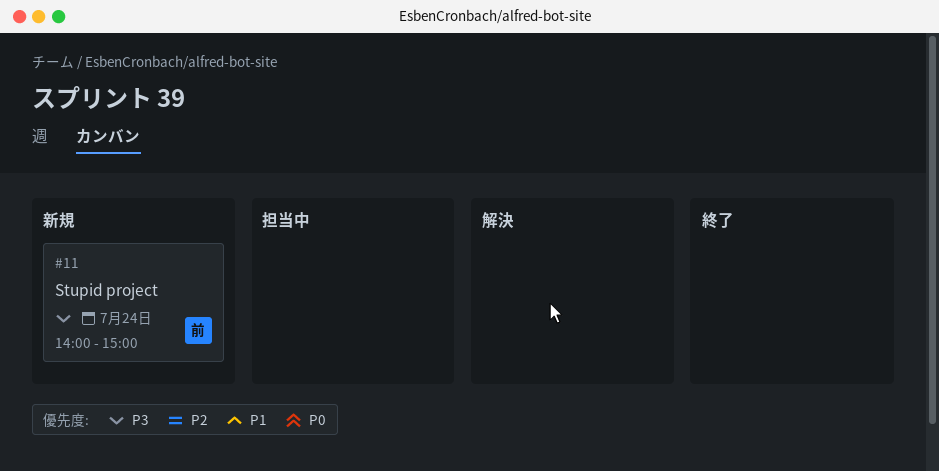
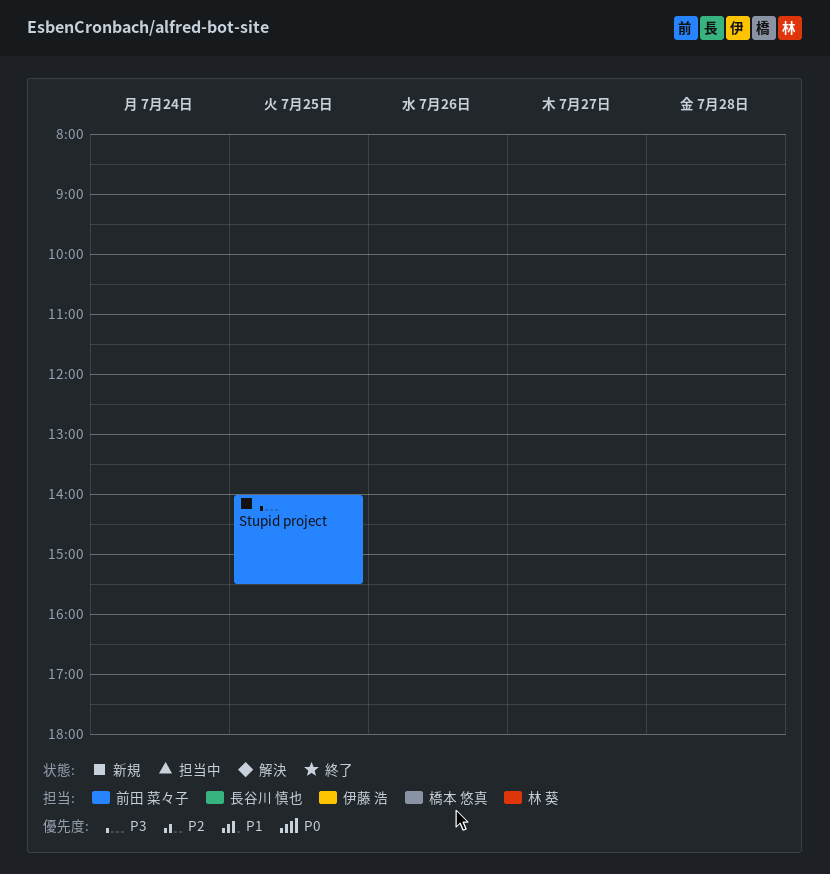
Stupid project, day: Jul 24 -> Jul 25
Stupid project, ends: 15:00 -> 15:30

